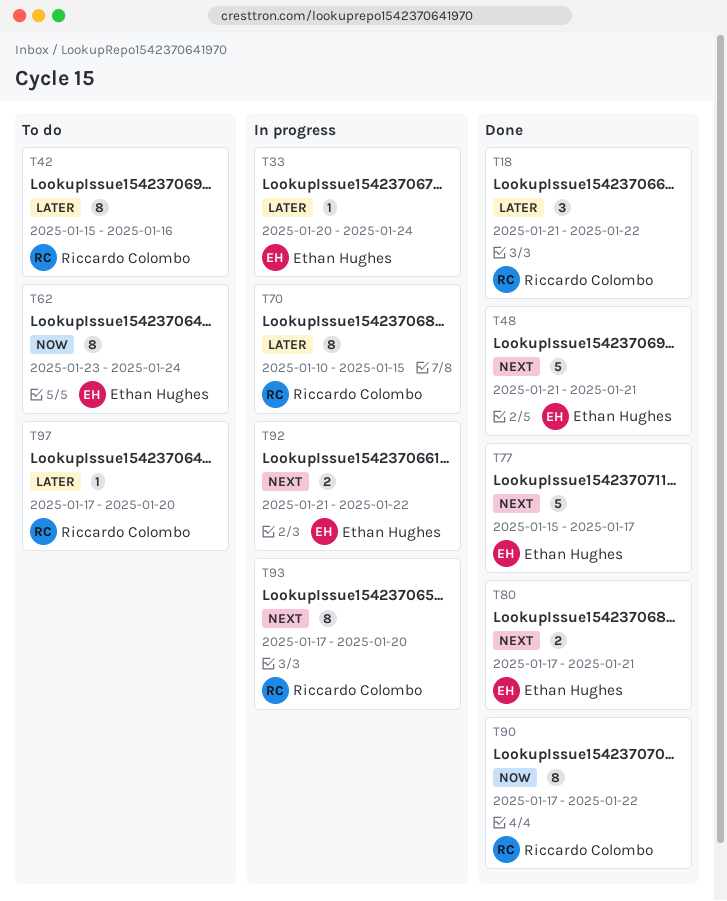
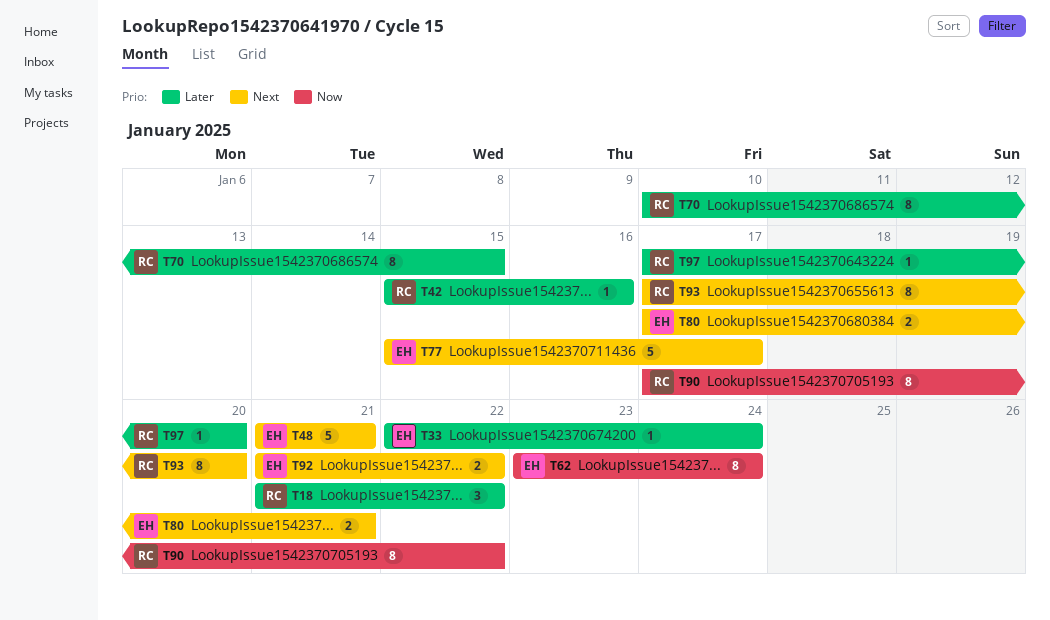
T33, start: Jan 20 -> Jan 22
T42, estimate: 8 -> 1

